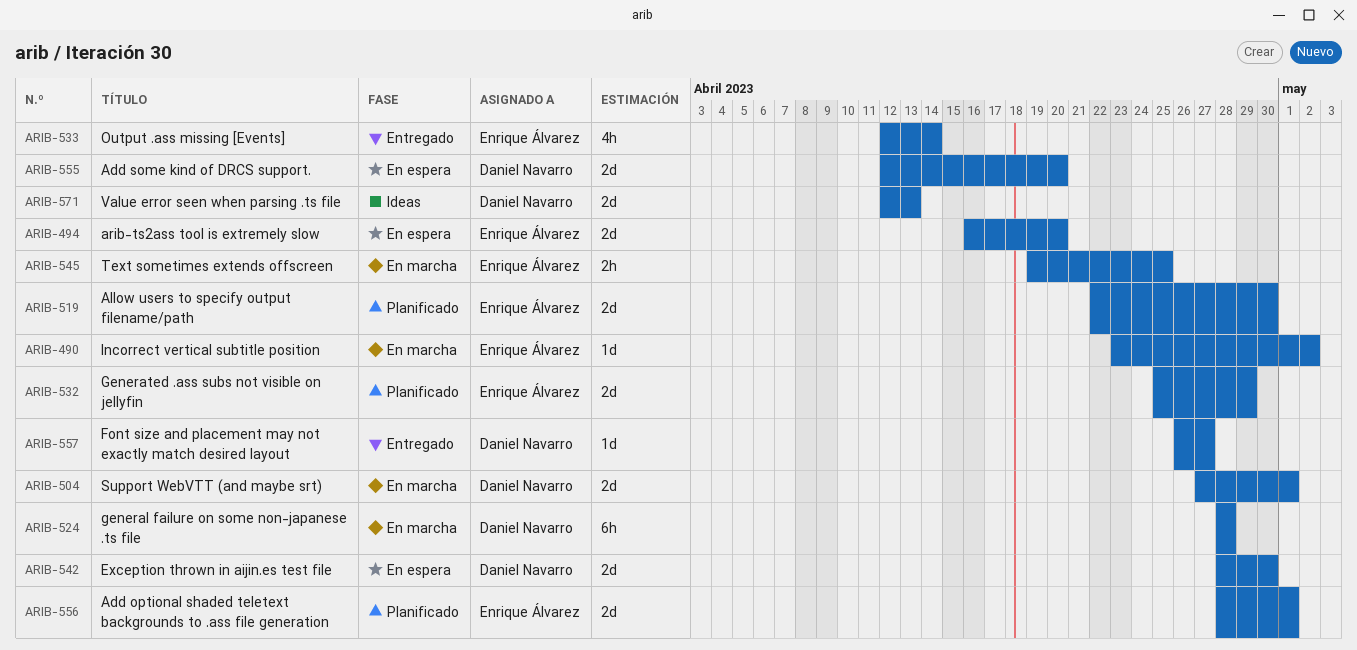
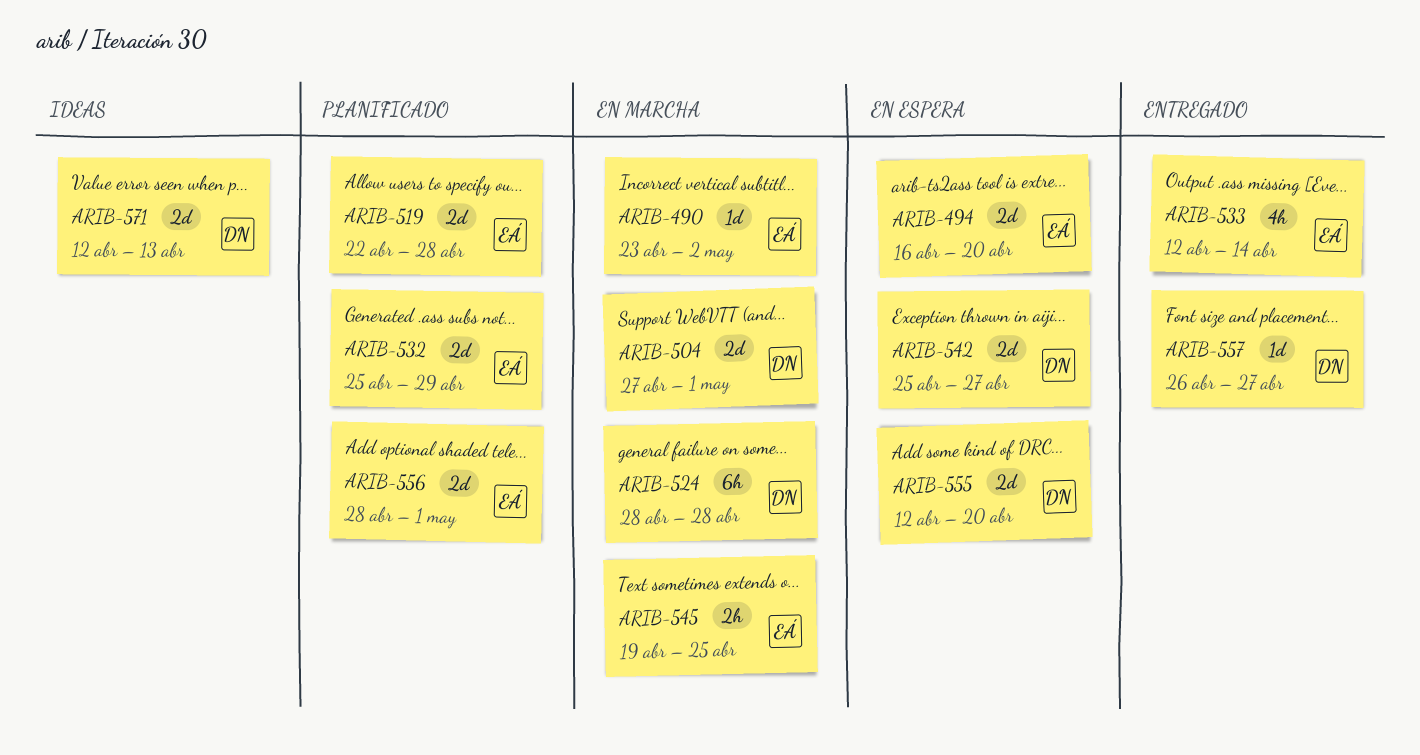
ARIB-519, due: Apr 30 -> Apr 28
ARIB-542, start: Apr 28 -> Apr 25
ARIB-542, due: Apr 30 -> Apr 27

